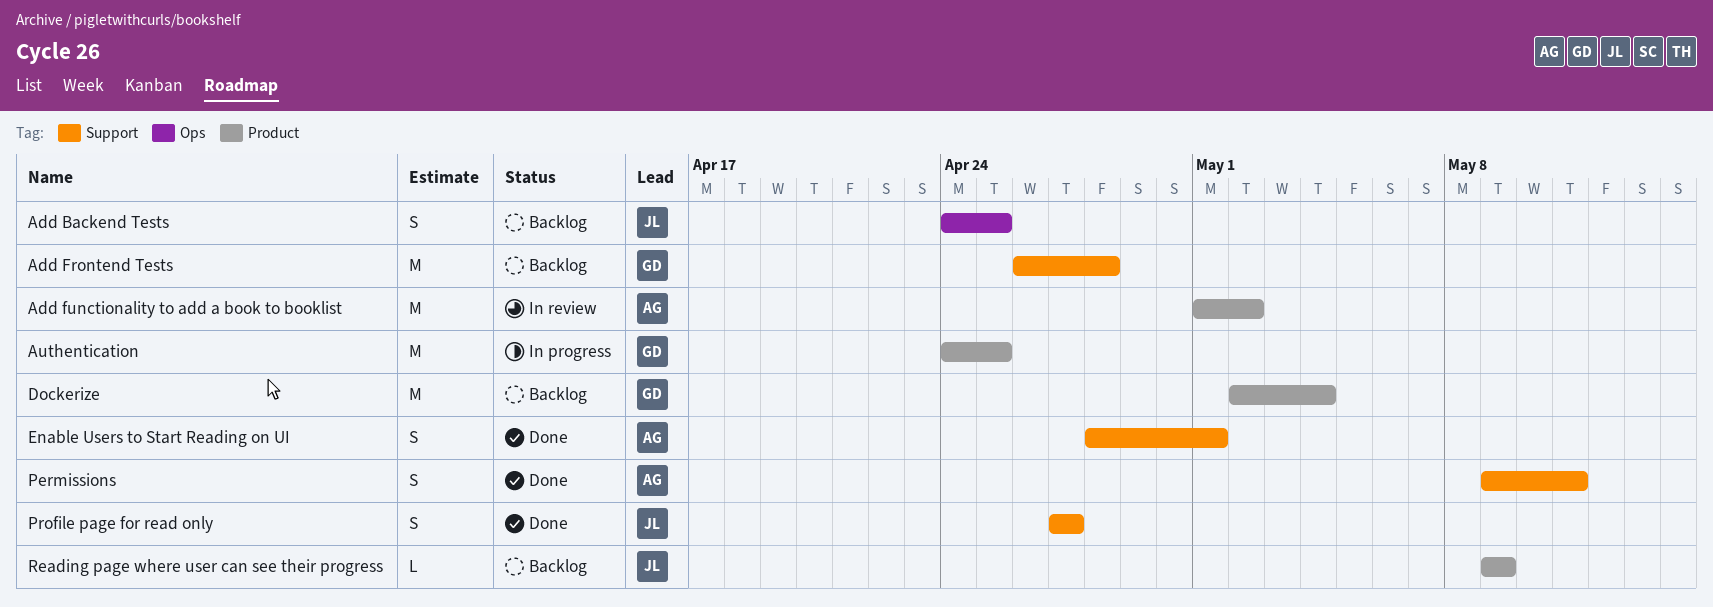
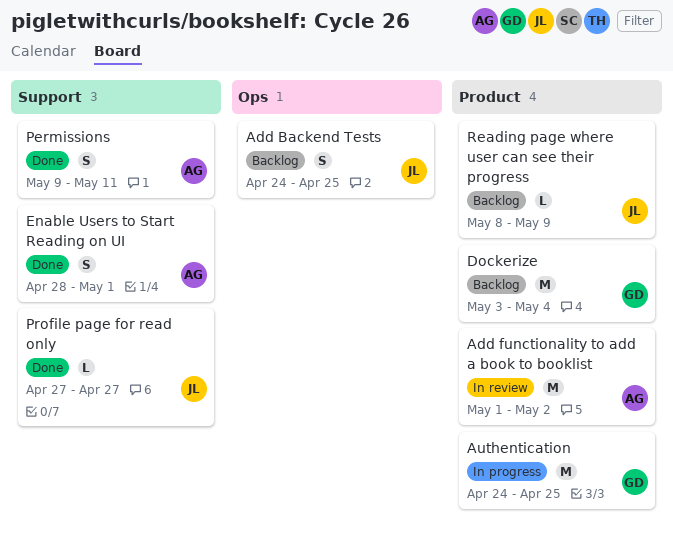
Add Frontend Tests: present -> none
Dockerize, start: May 2 -> May 3
Profile page for read only, estimate: S -> L
Reading page where user can see their progress, start: May 9 -> May 8

